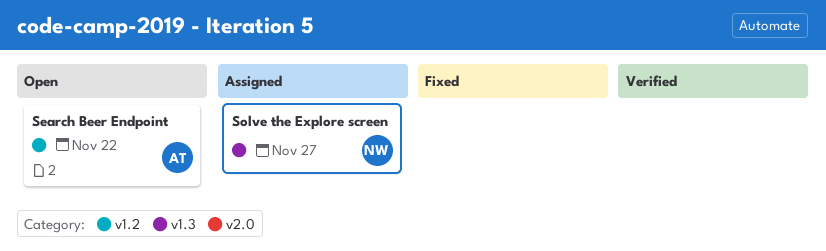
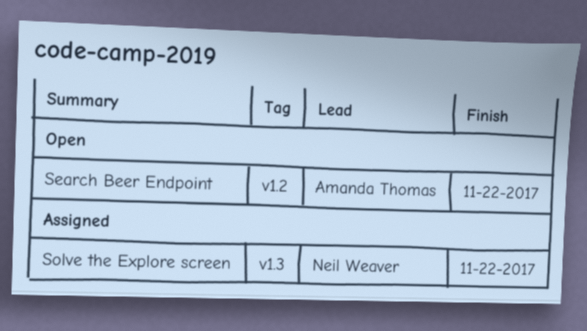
Solve the Explore screen, due: Nov 27 -> Nov 22

